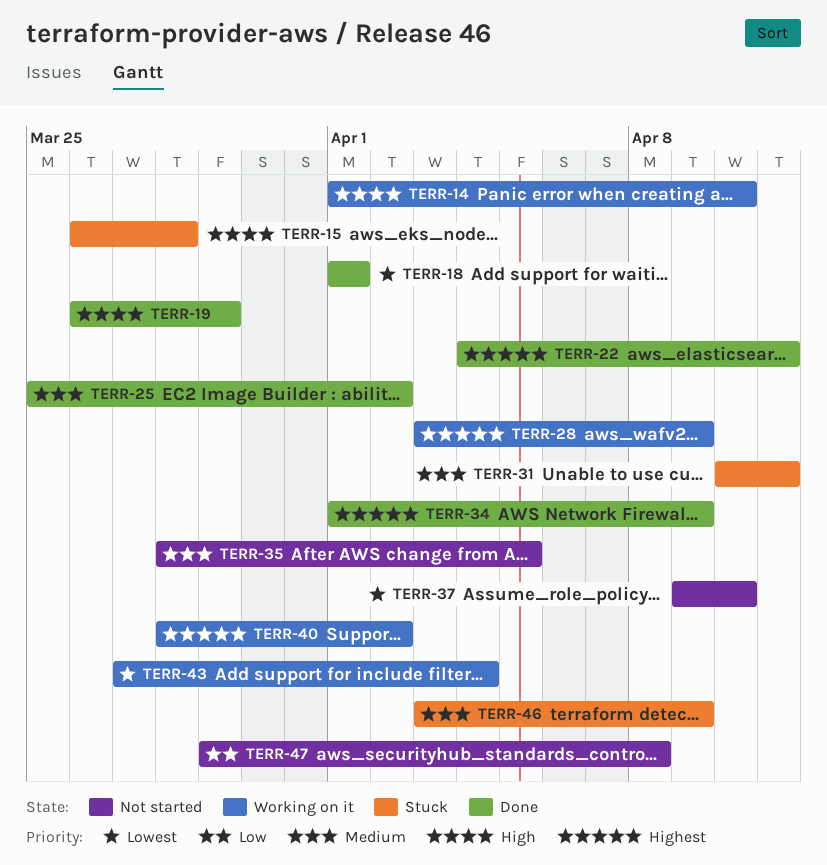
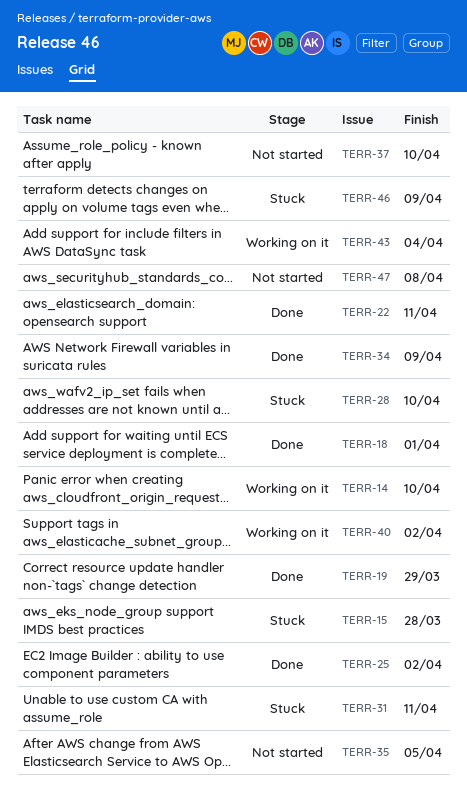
TERR-28, status: Working on it -> Stuck
TERR-28, due: Apr 9 -> Apr 10

